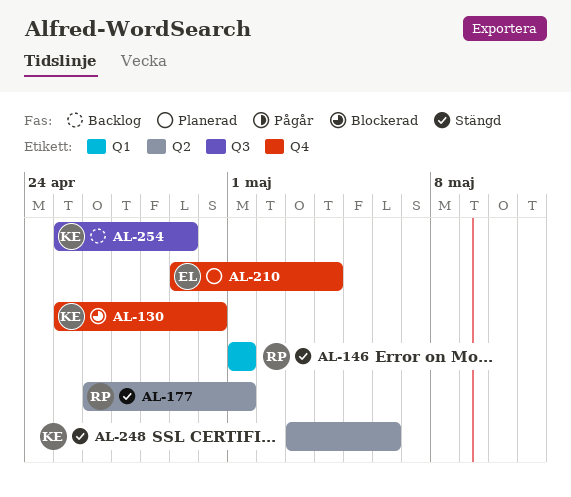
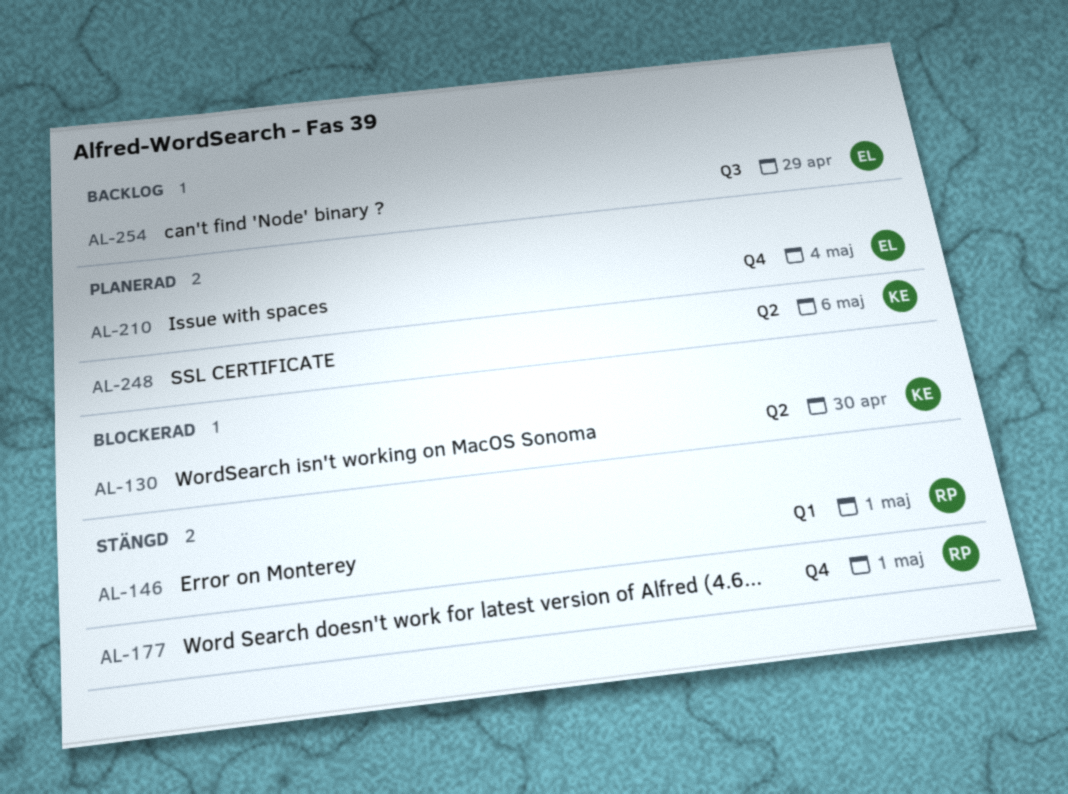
AL-130, label: Q4 -> Q2
AL-177, label: Q2 -> Q4
AL-248, status: Stängd -> Planerad
AL-254, owner: KE -> EL

